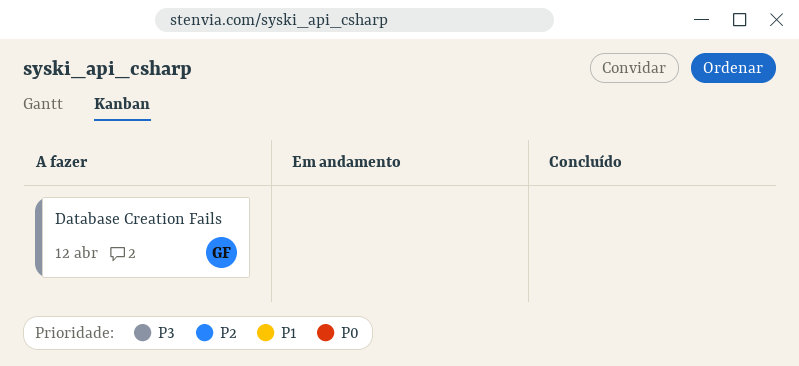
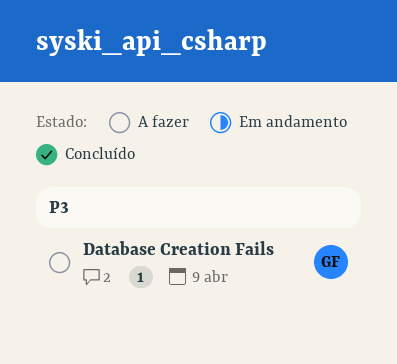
Database Creation Fails, due: Apr 12 -> Apr 9

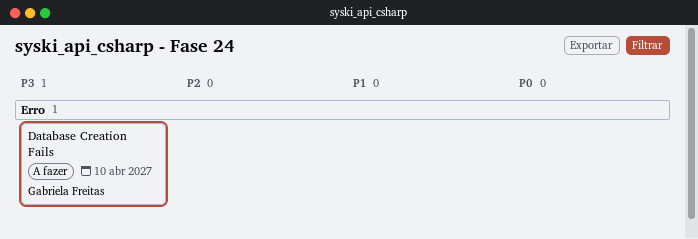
Database Creation Fails, due: Apr 9 -> Apr 10

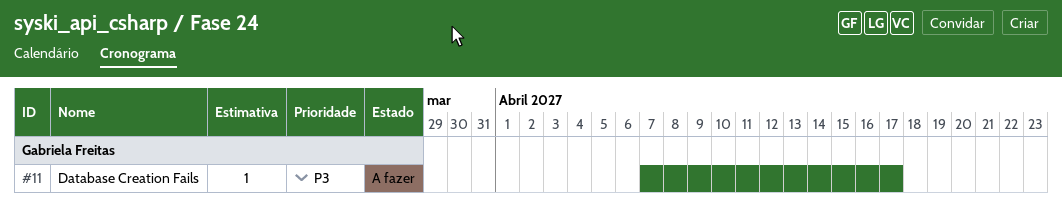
Database Creation Fails, due: Apr 10 -> Apr 17

